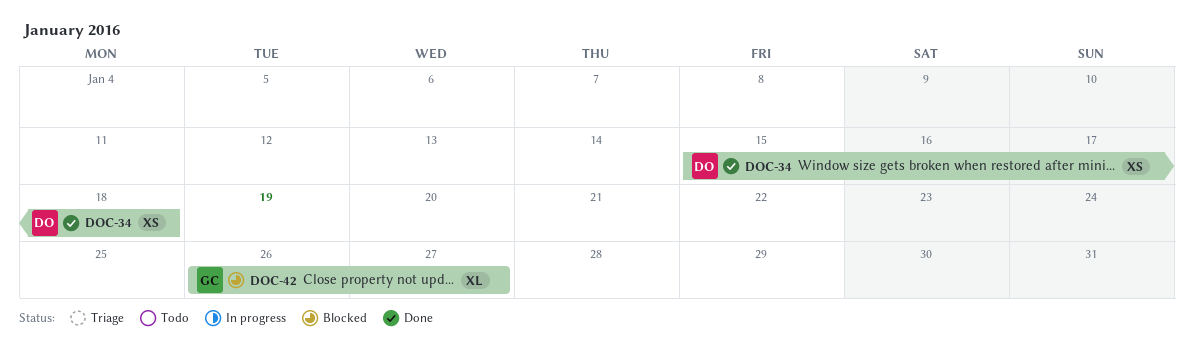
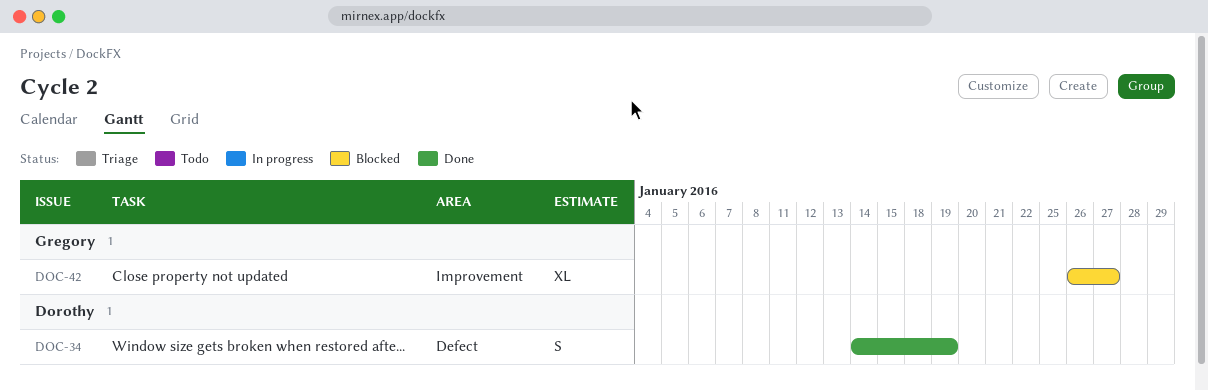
DOC-34, estimate: XS -> S
DOC-34, start: Jan 15 -> Jan 14
DOC-34, due: Jan 18 -> Jan 19

